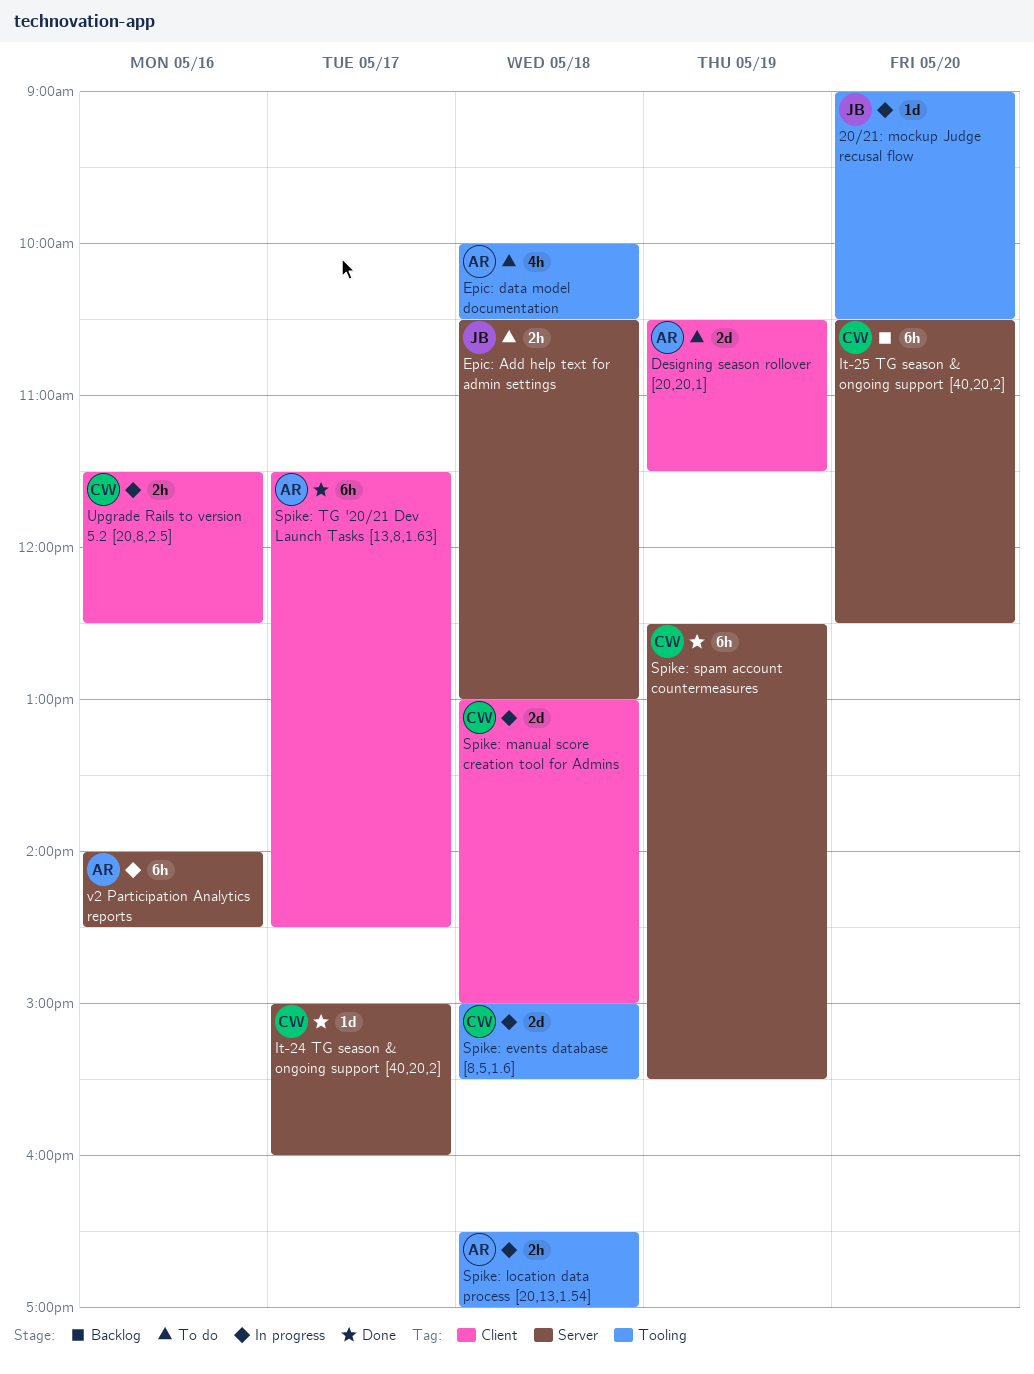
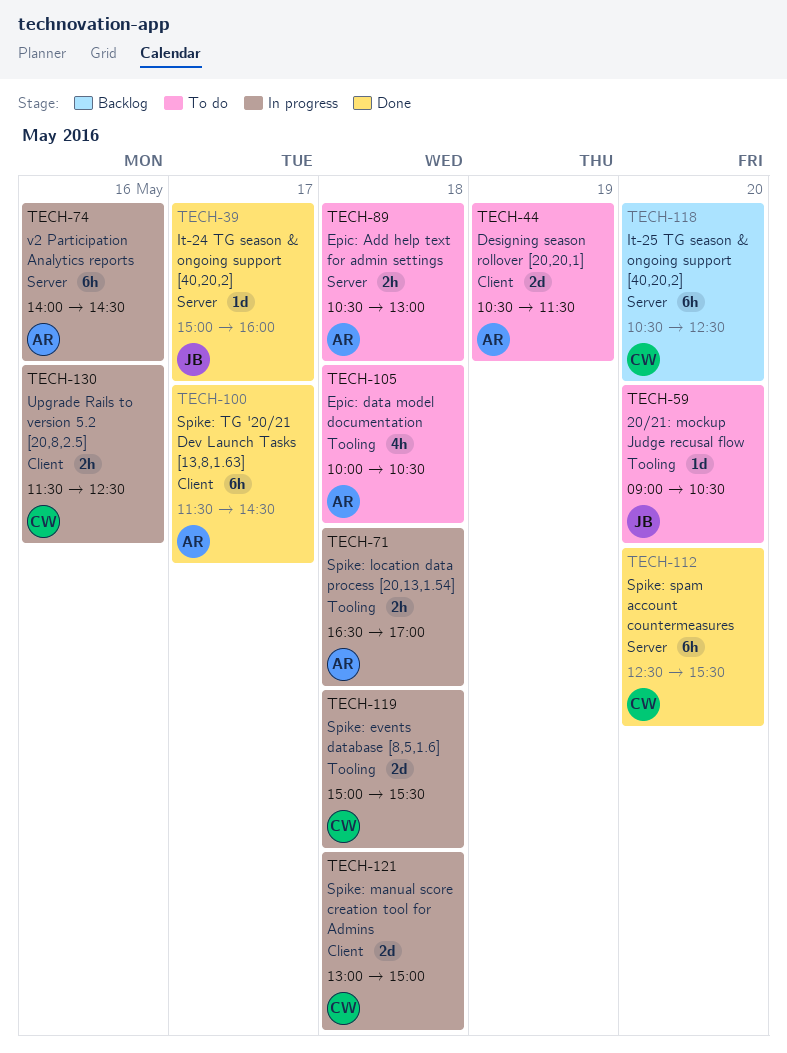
20/21: mockup Judge recusal flow, status: In progress -> To do
Epic: Add help text for admin settings, owner: JB -> AR
It-24 TG season & ongoing support [40,20,2], owner: CW -> JB
Spike: spam account countermeasures, day: May 19 -> May 20

